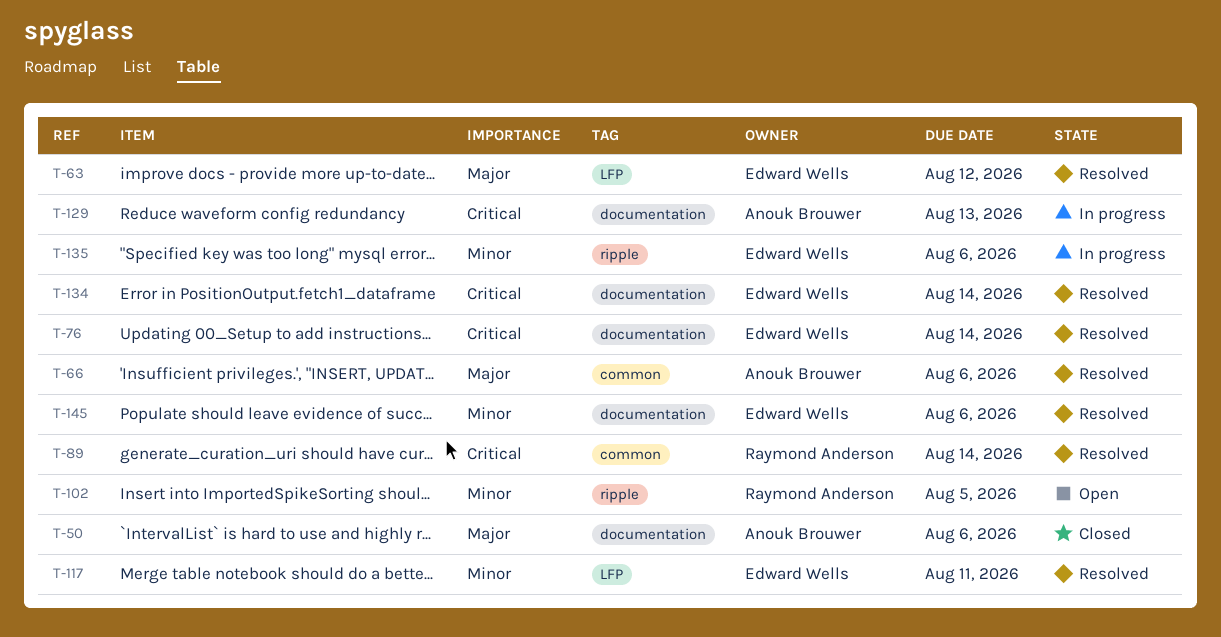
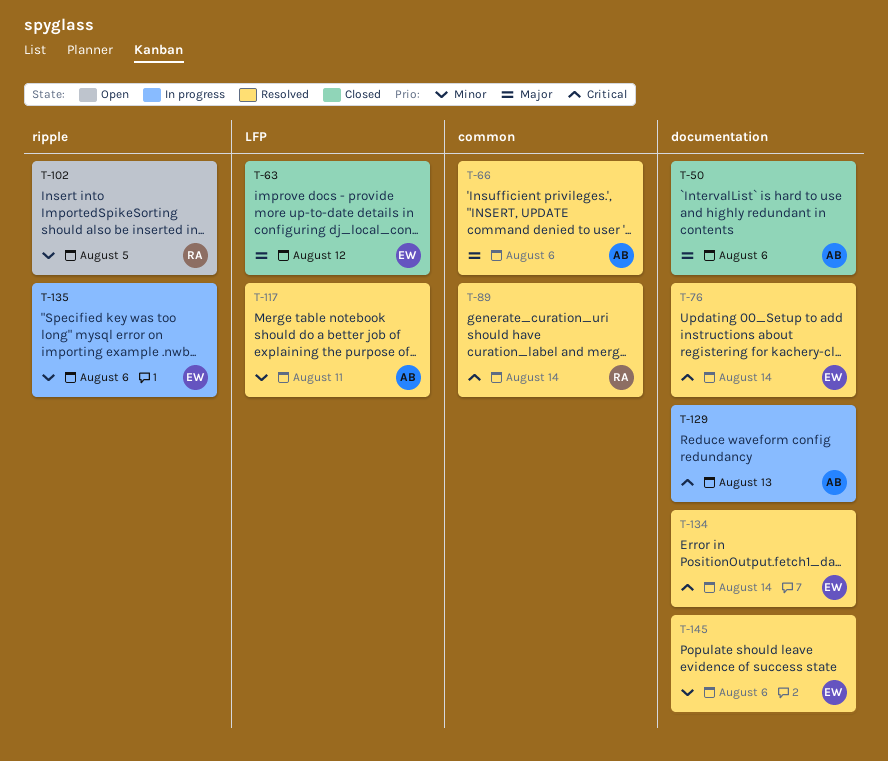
T-63, status: Resolved -> Closed
T-117, owner: Edward Wells -> Anouk Brouwer

